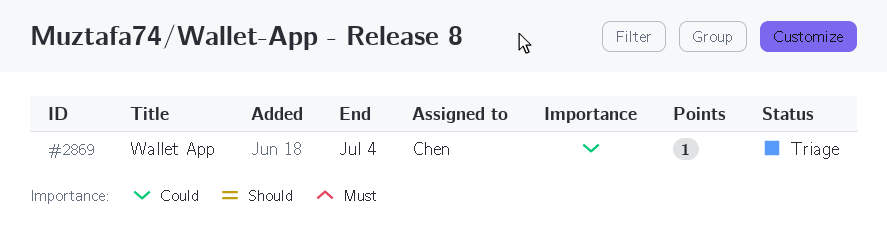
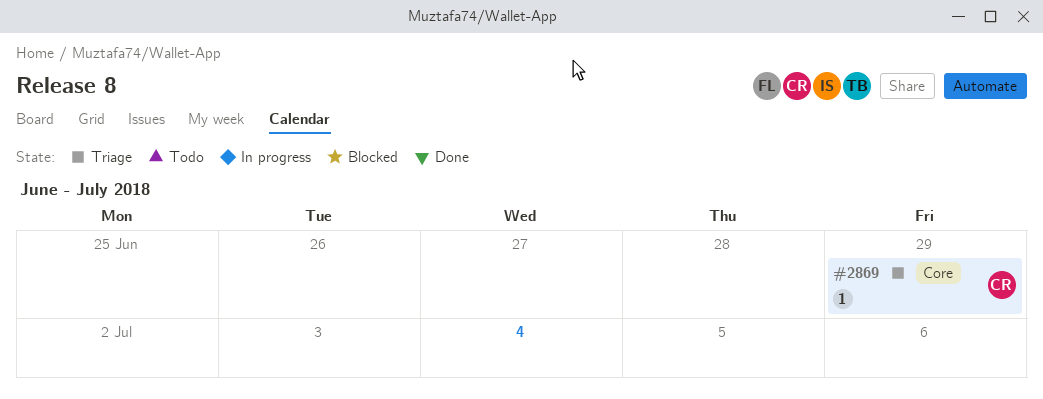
#2869, due: Jul 4 -> Jun 29

